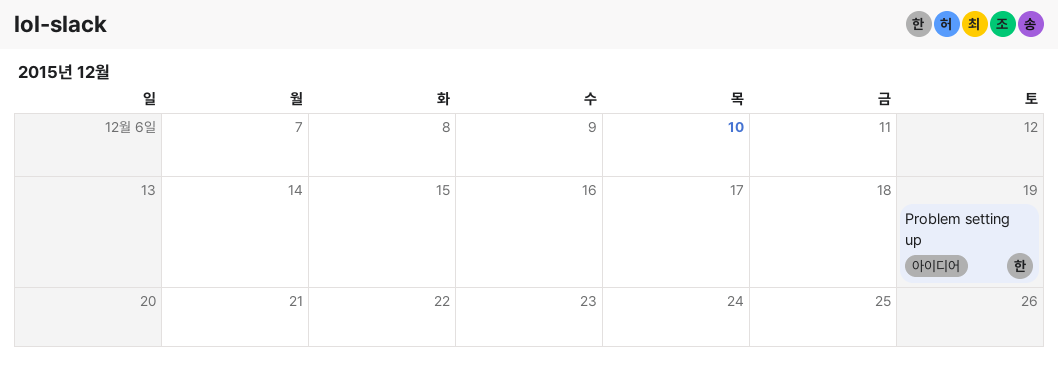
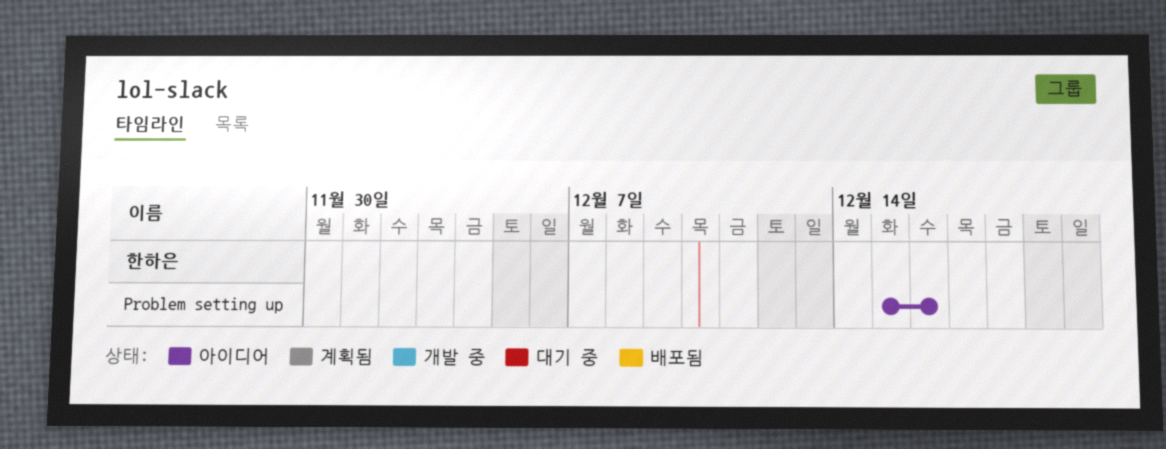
Problem setting up, due: Dec 19 -> Dec 16

